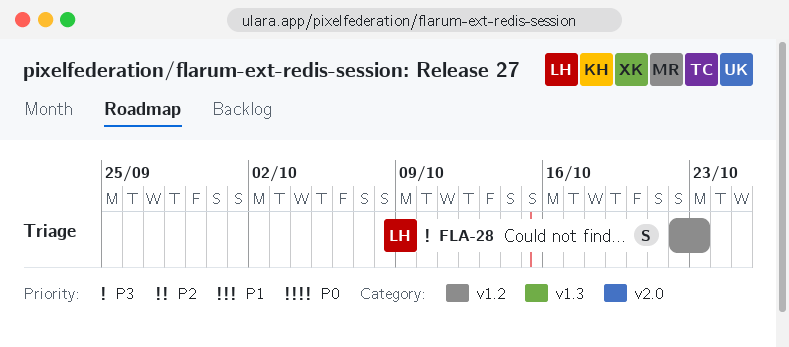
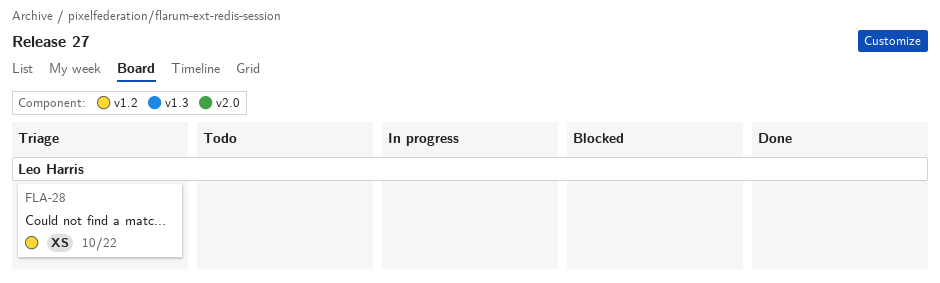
FLA-28, estimate: S -> XS
FLA-28, due: Oct 23 -> Oct 22

